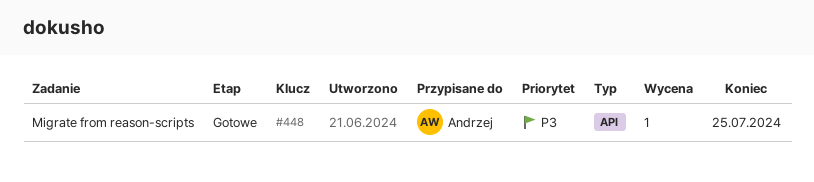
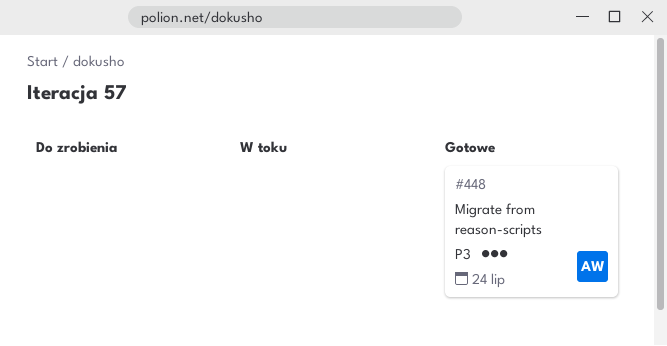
#448, estimate: 1 -> 3
#448, due: Jul 25 -> Jul 24

